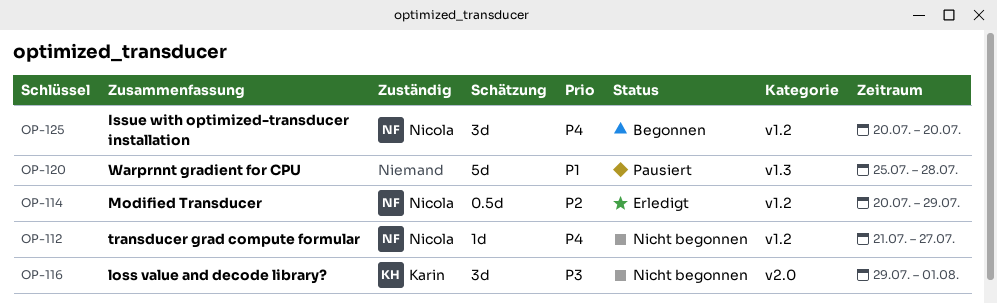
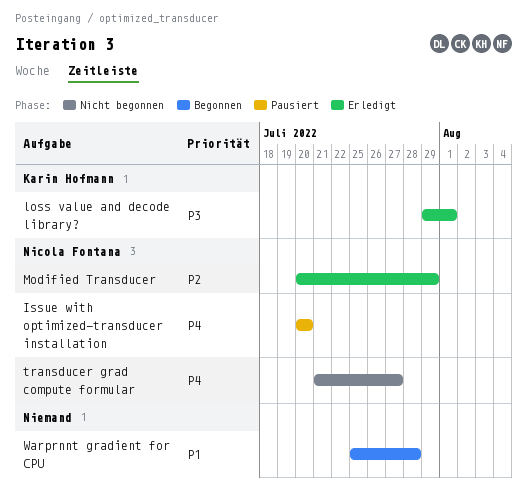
Issue with optimized-transducer installation, status: Begonnen -> Pausiert
loss value and decode library?, status: Nicht begonnen -> Erledigt
Warprnnt gradient for CPU, status: Pausiert -> Begonnen

